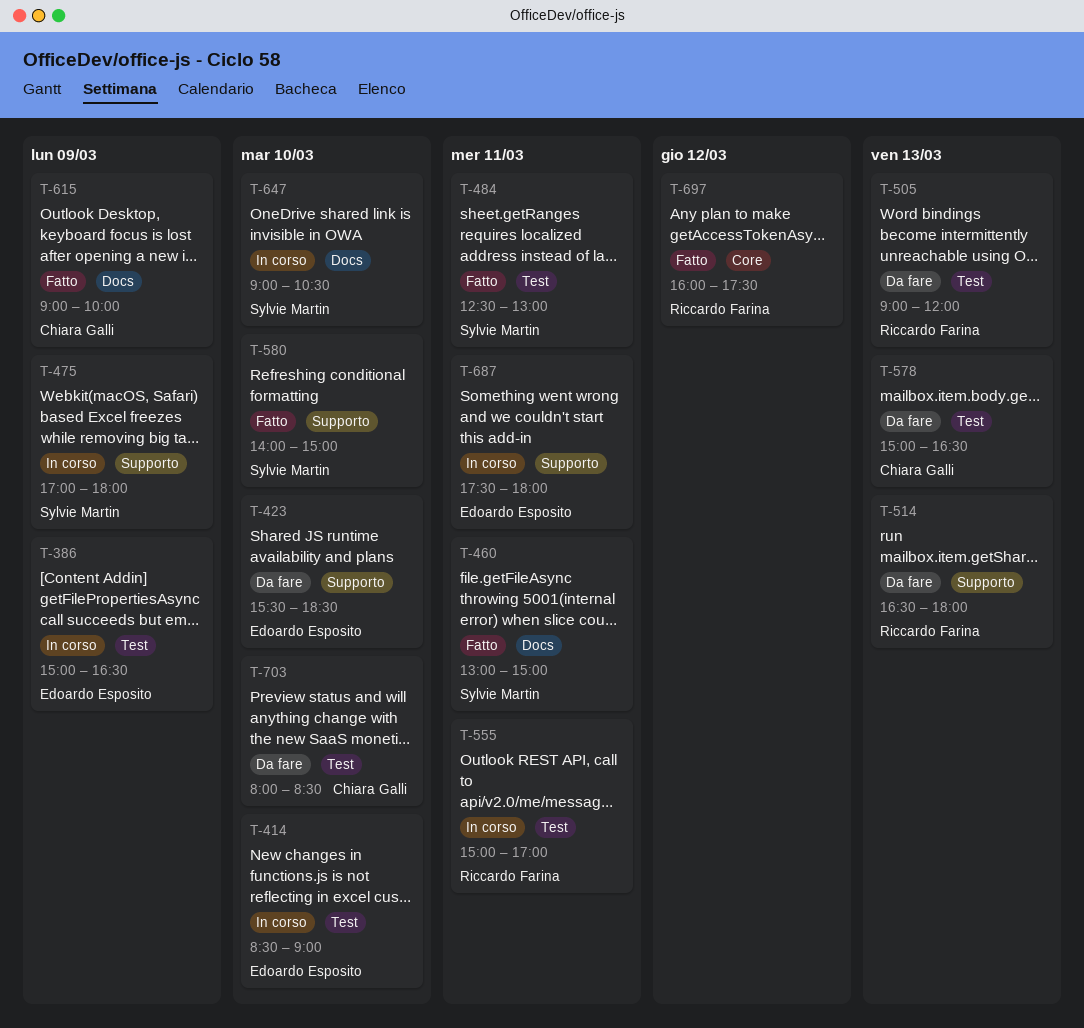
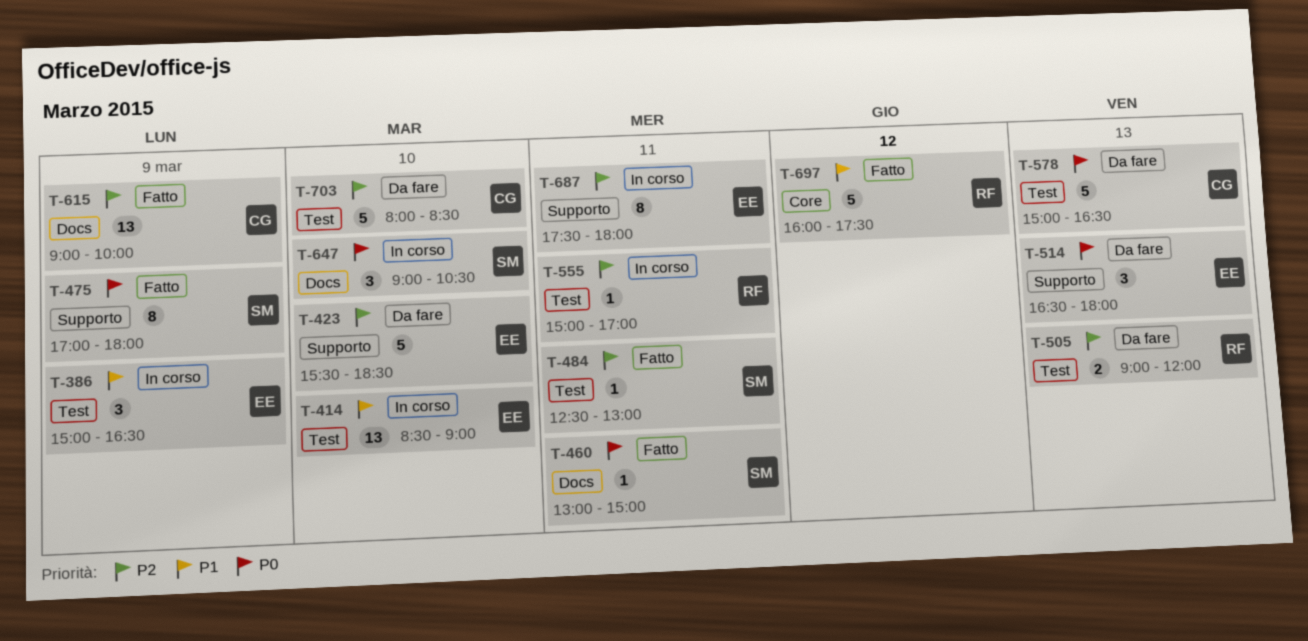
T-475, status: In corso -> Fatto
T-514, owner: Riccardo Farina -> Edoardo Esposito
T-580: present -> none

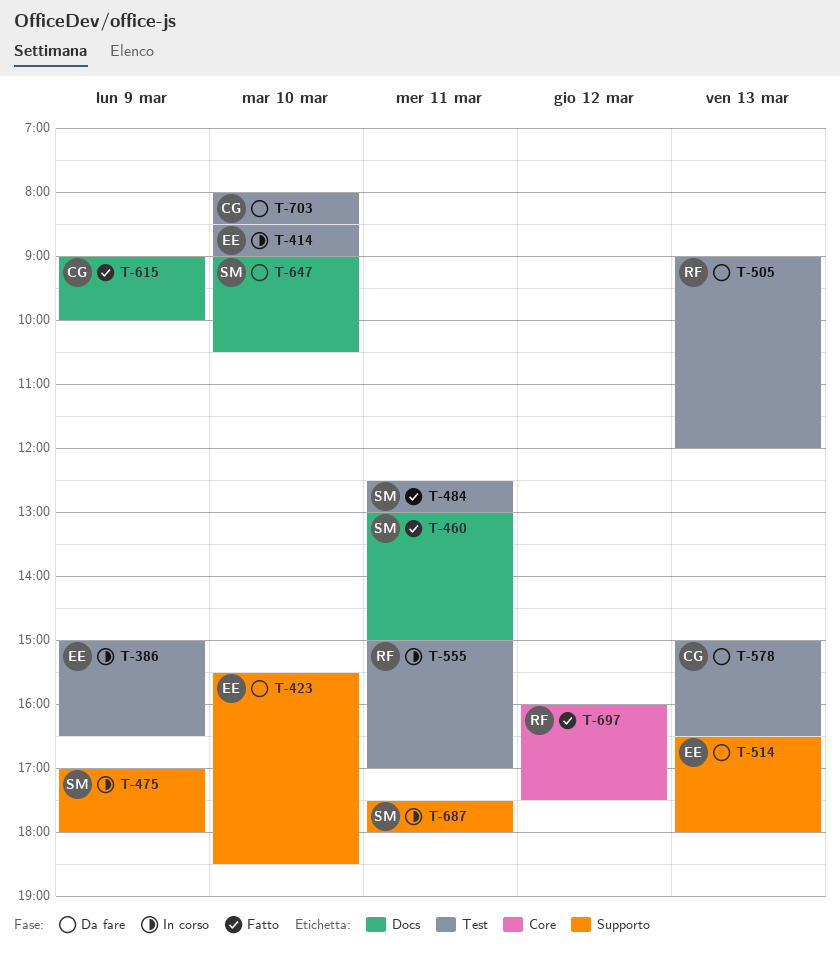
T-475, status: Fatto -> In corso
T-647, status: In corso -> Da fare
T-687, owner: EE -> SM

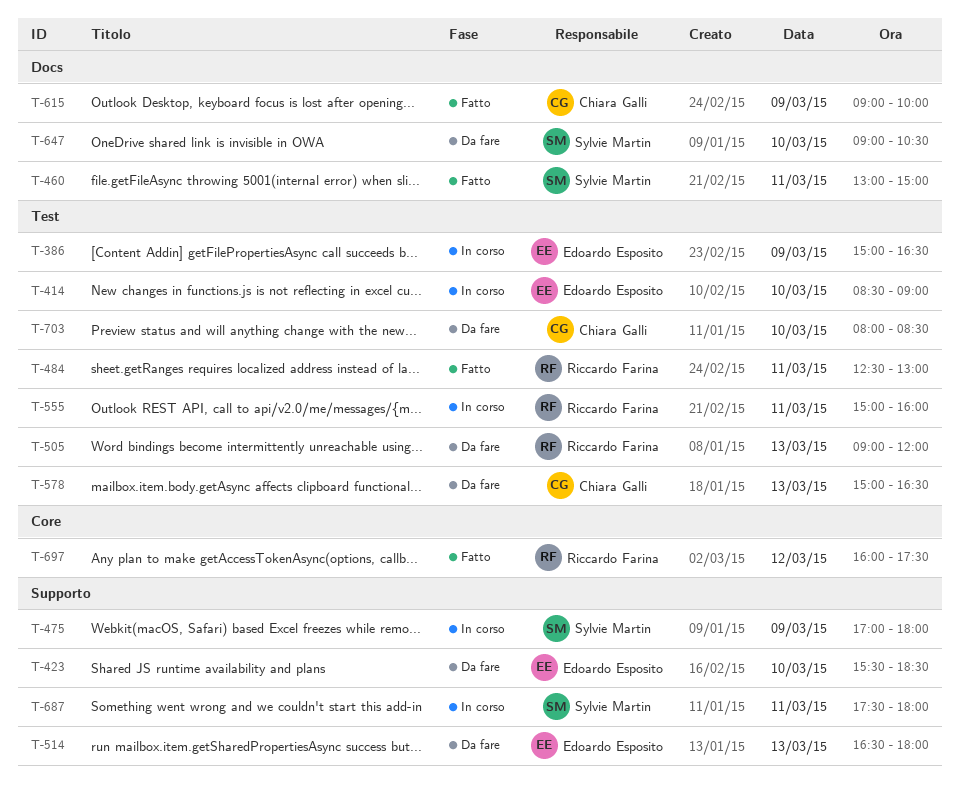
T-484, owner: Sylvie Martin -> Riccardo Farina
T-555, ends: 17:00 -> 16:00

